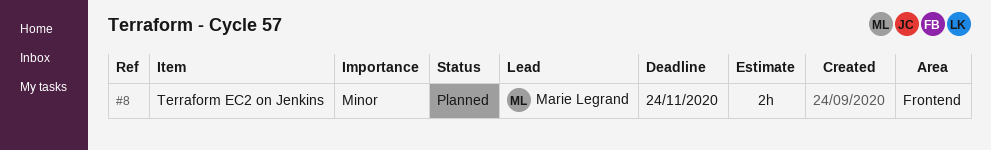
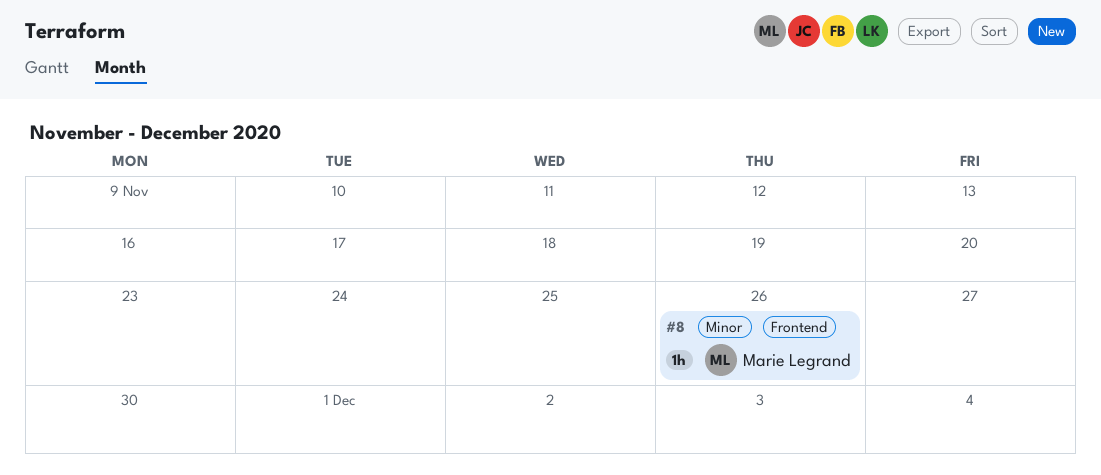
#8, estimate: 2h -> 1h
#8, due: Nov 24 -> Nov 26

